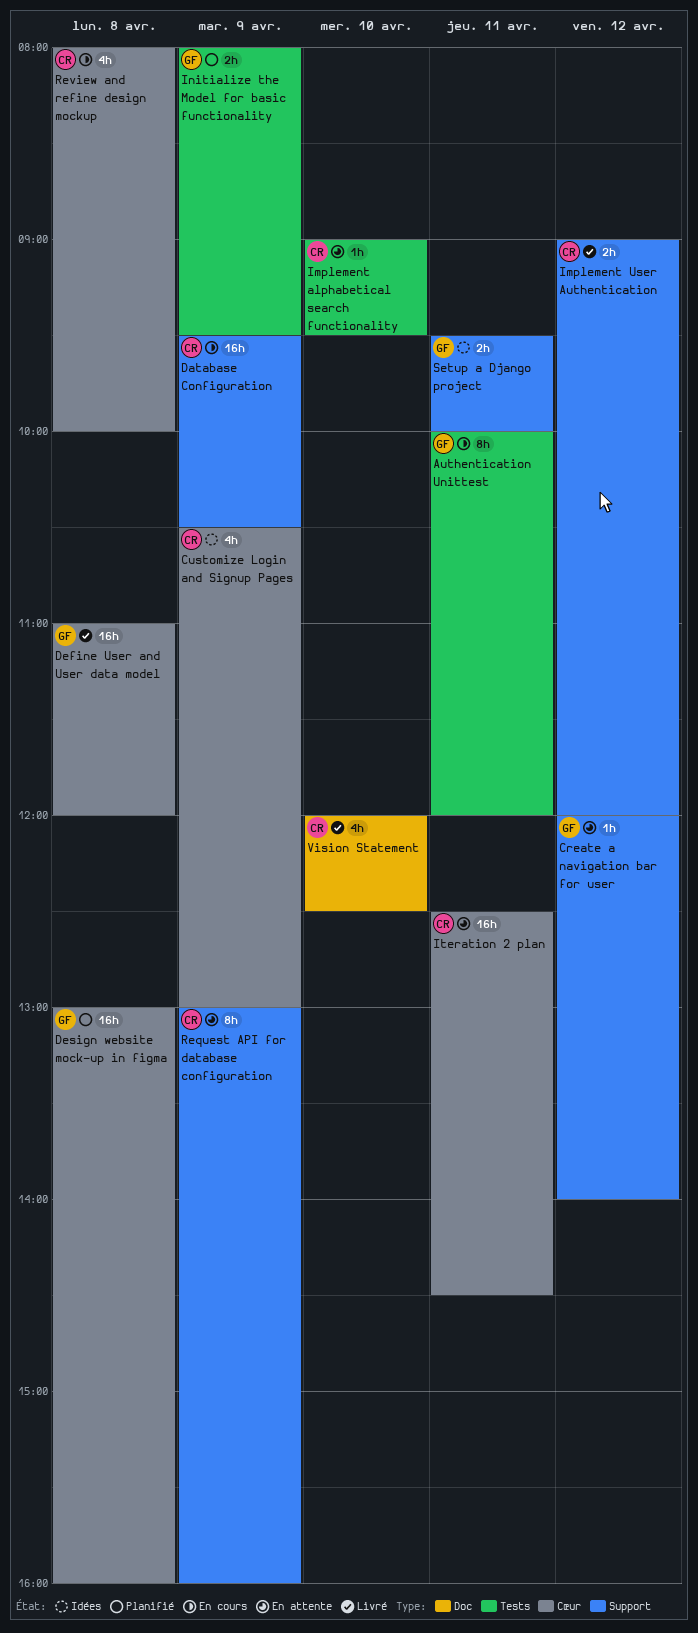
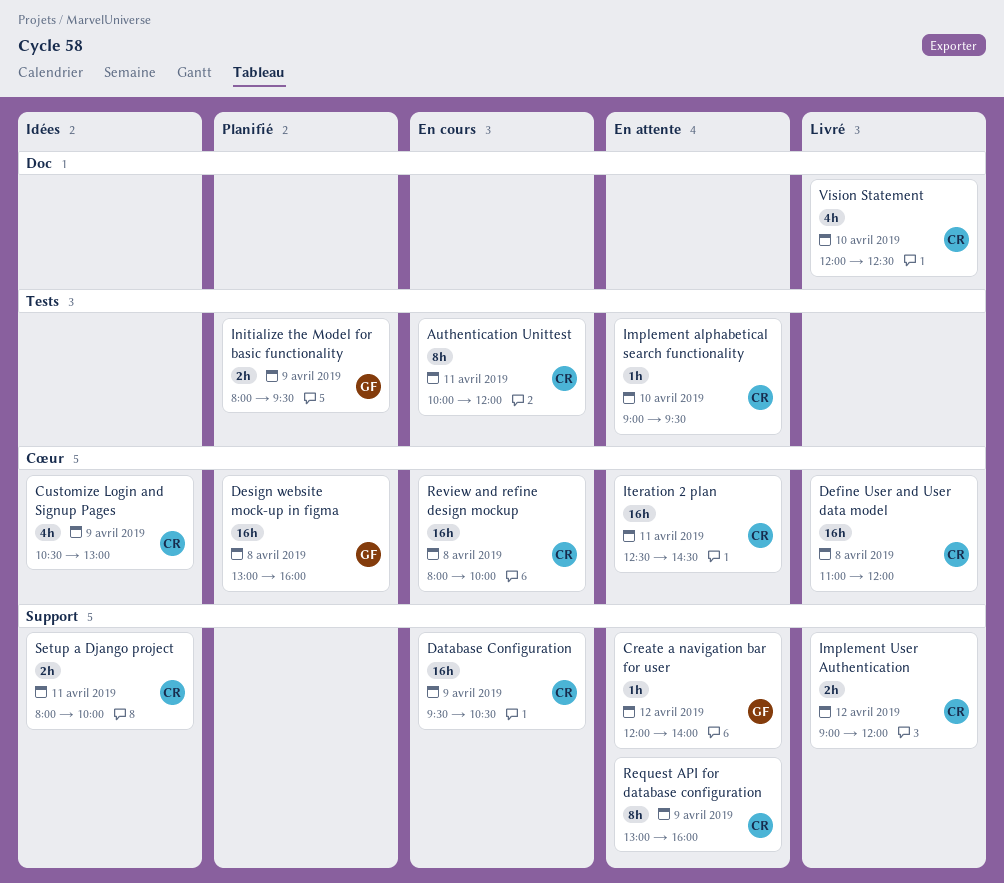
Authentication Unittest, owner: GF -> CR
Define User and User data model, owner: GF -> CR
Review and refine design mockup, estimate: 4h -> 16h
Setup a Django project, owner: GF -> CR
Setup a Django project, begins: 09:30 -> 08:00

